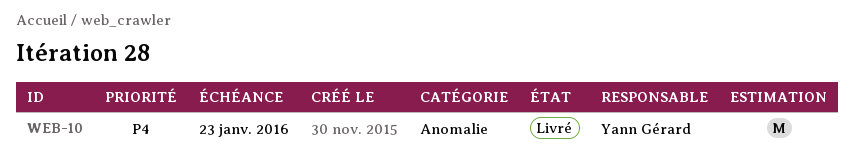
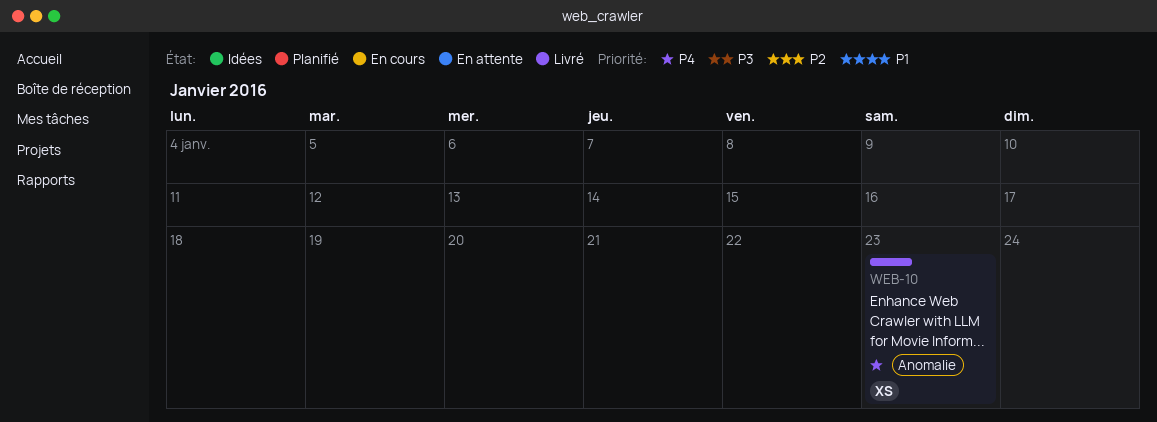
WEB-10, estimate: M -> XS

